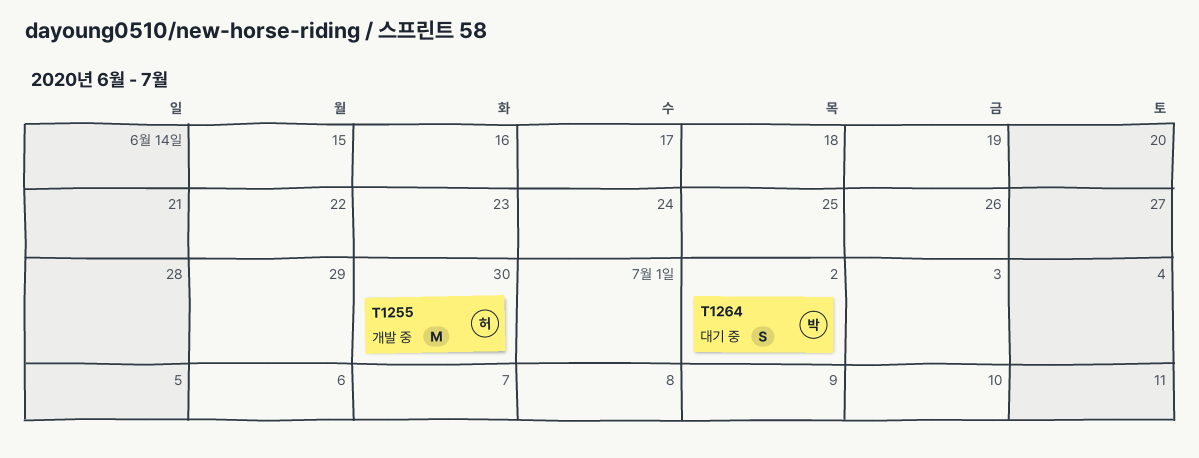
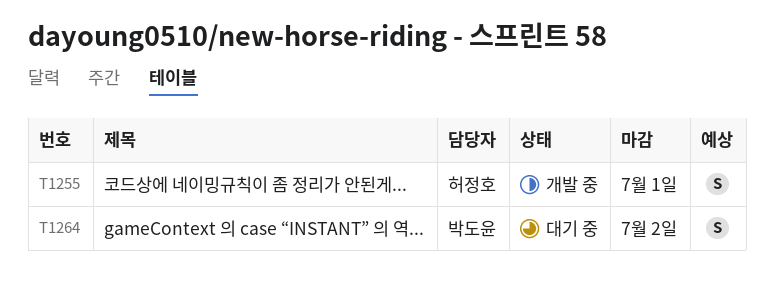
T1255, estimate: M -> S
T1255, due: Jun 30 -> Jul 1

